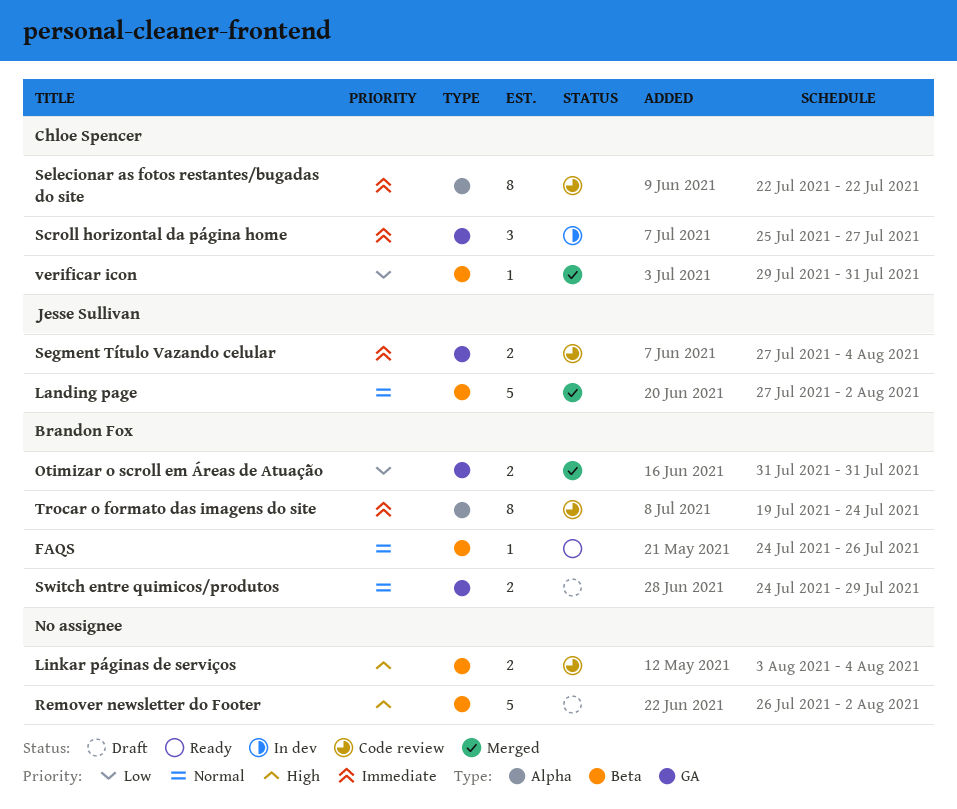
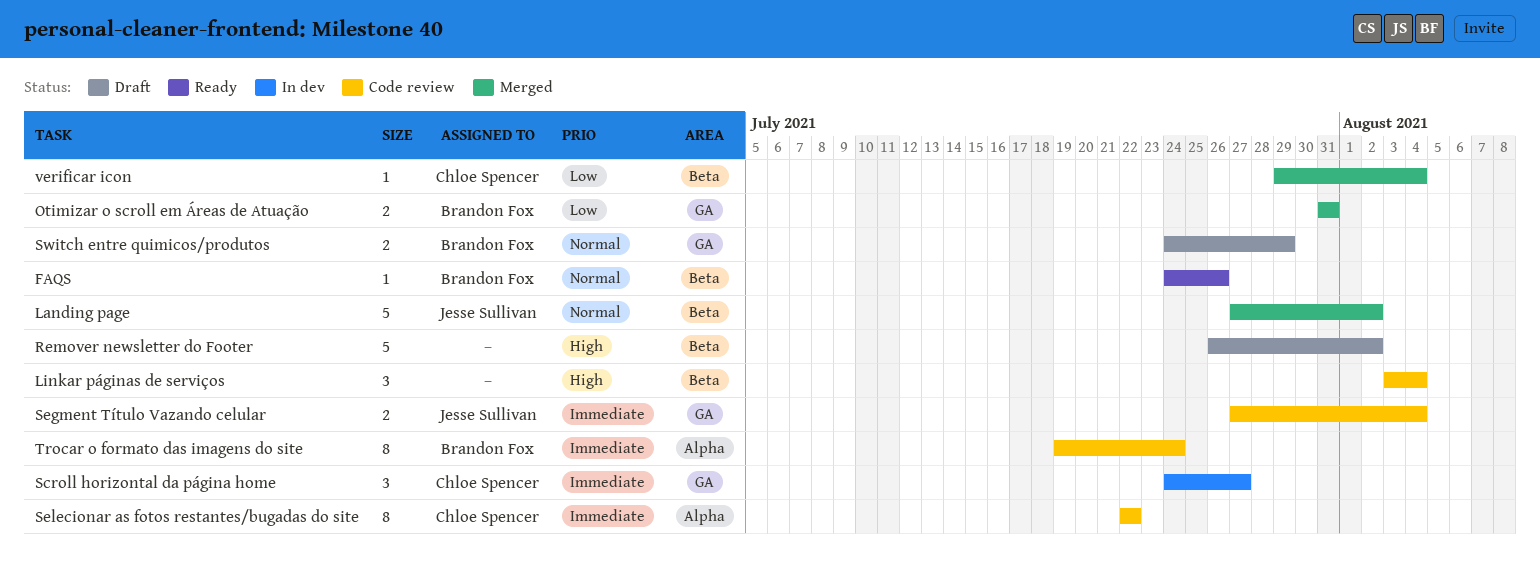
Linkar páginas de serviços, estimate: 2 -> 3
Scroll horizontal da página home, start: Jul 25 -> Jul 24
verificar icon, due: Jul 31 -> Aug 4

